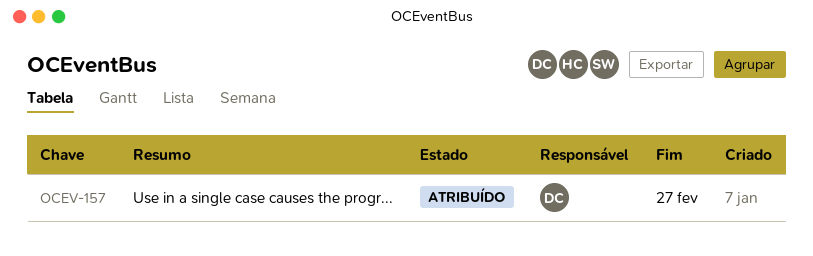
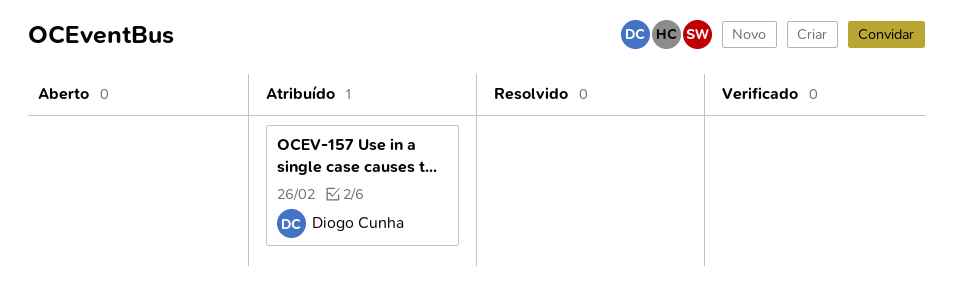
OCEV-157, due: Feb 27 -> Feb 26

